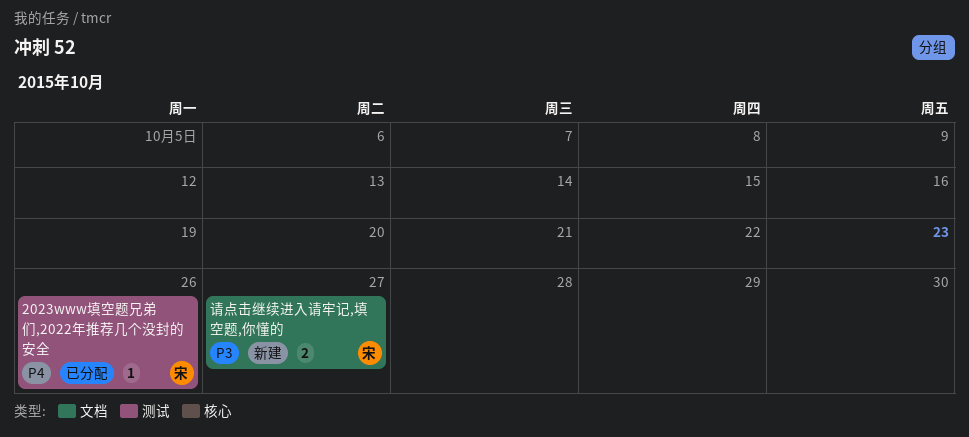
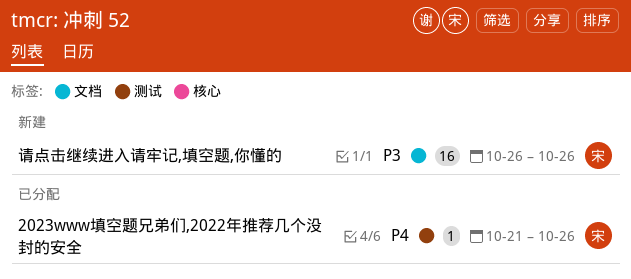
请点击继续进入请牢记,填空题,你懂的, estimate: 2 -> 16
请点击继续进入请牢记,填空题,你懂的, due: Oct 27 -> Oct 26

